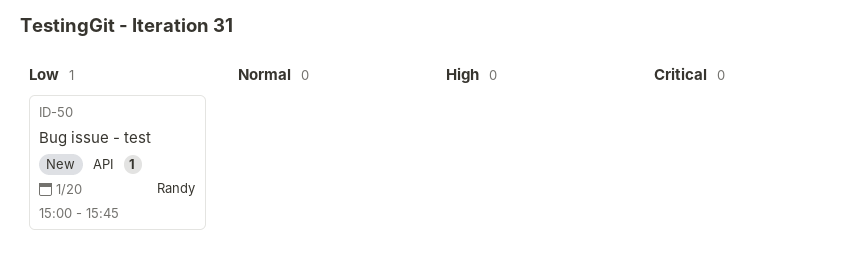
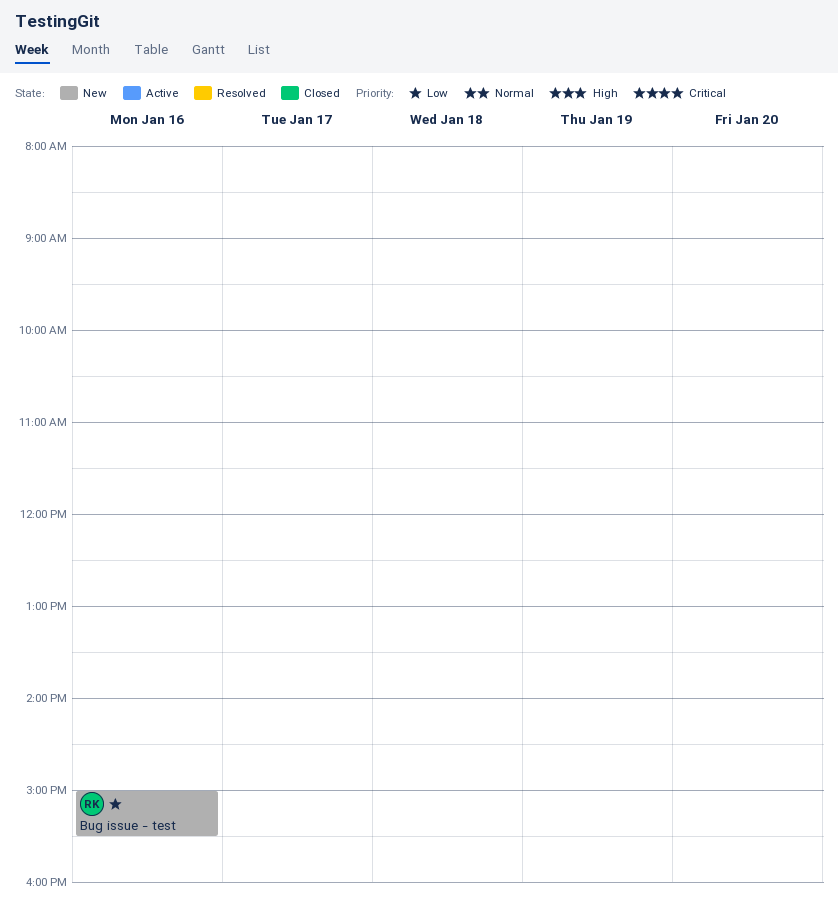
Bug issue - test, day: Jan 20 -> Jan 16
Bug issue - test, ends: 15:45 -> 15:30

